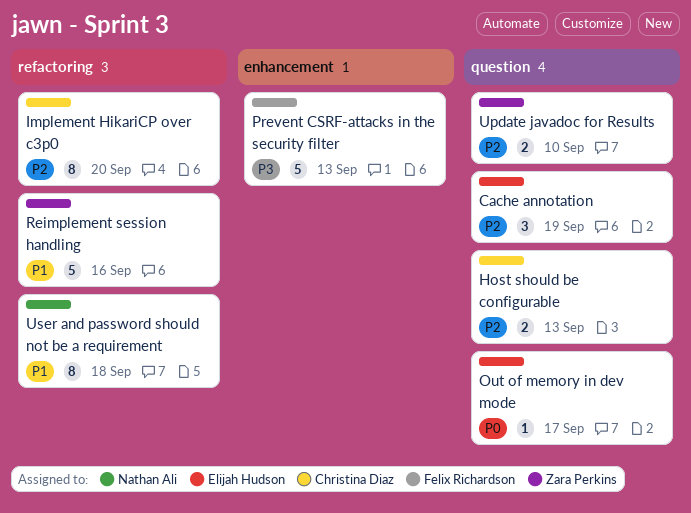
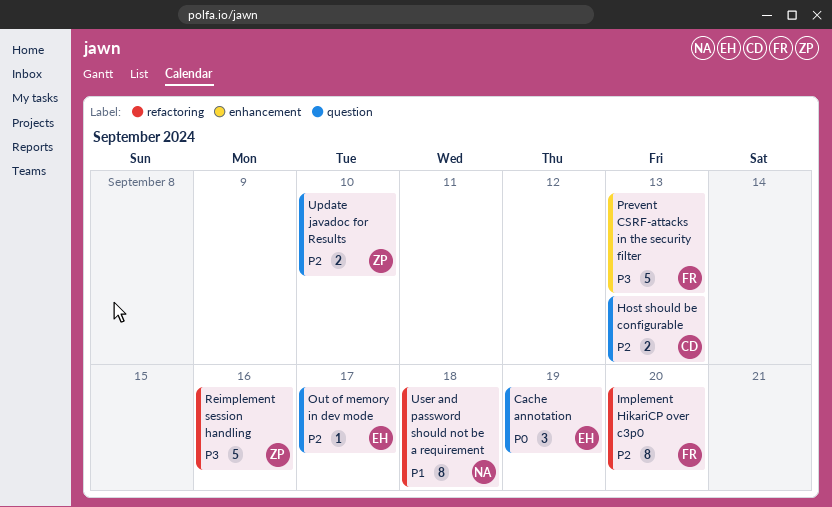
Cache annotation, priority: P2 -> P0
Implement HikariCP over c3p0, owner: Christina Diaz -> Felix Richardson
Out of memory in dev mode, priority: P0 -> P2
Reimplement session handling, priority: P1 -> P3

